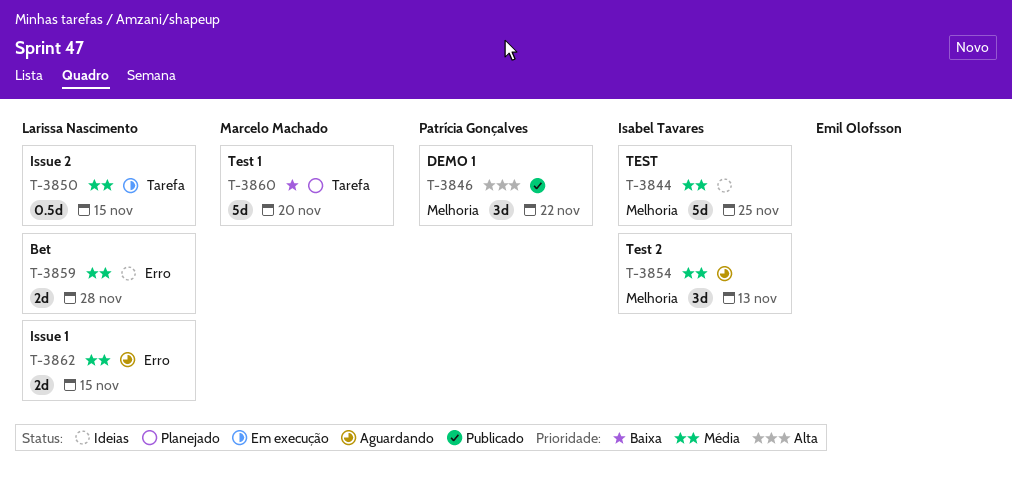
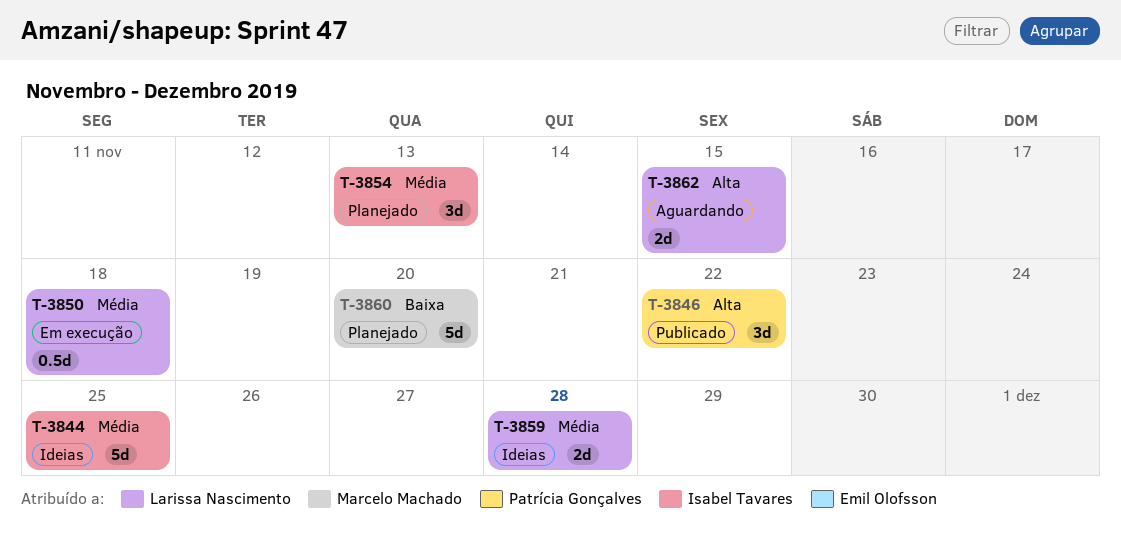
T-3850, due: Nov 15 -> Nov 18
T-3854, status: Aguardando -> Planejado
T-3862, priority: Média -> Alta

